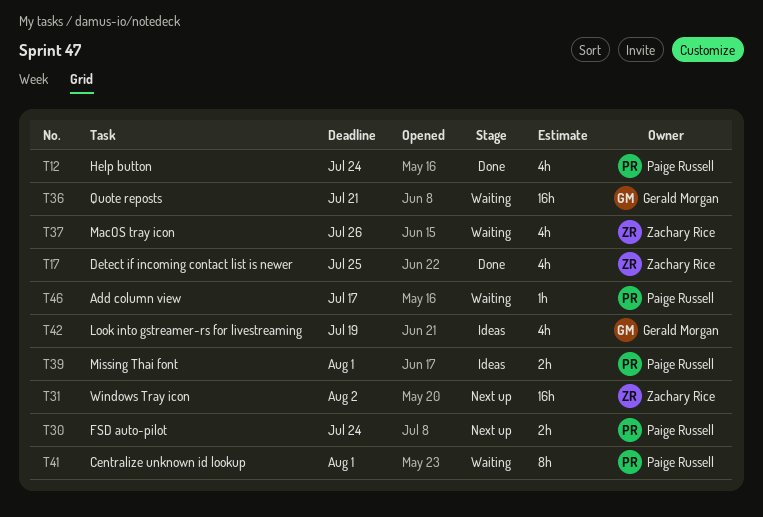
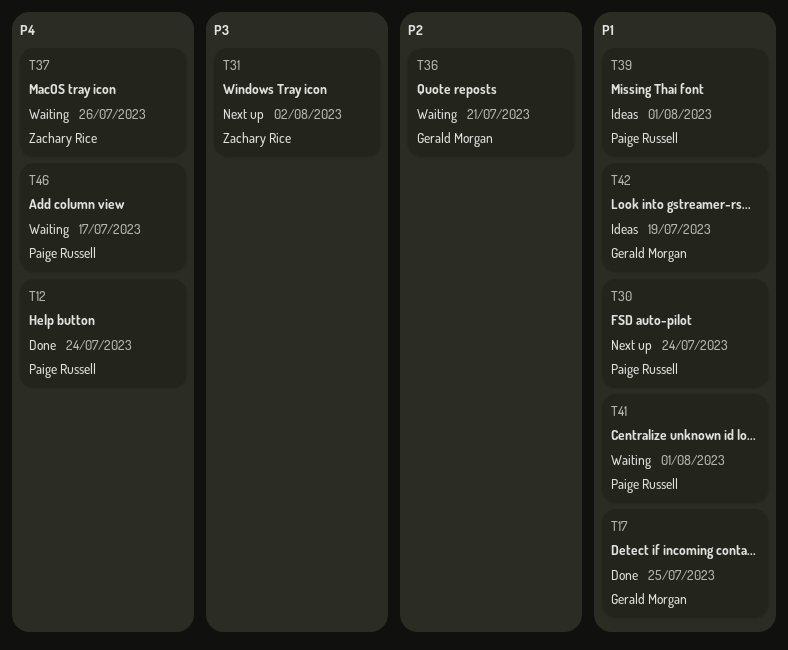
T17, owner: Zachary Rice -> Gerald Morgan

